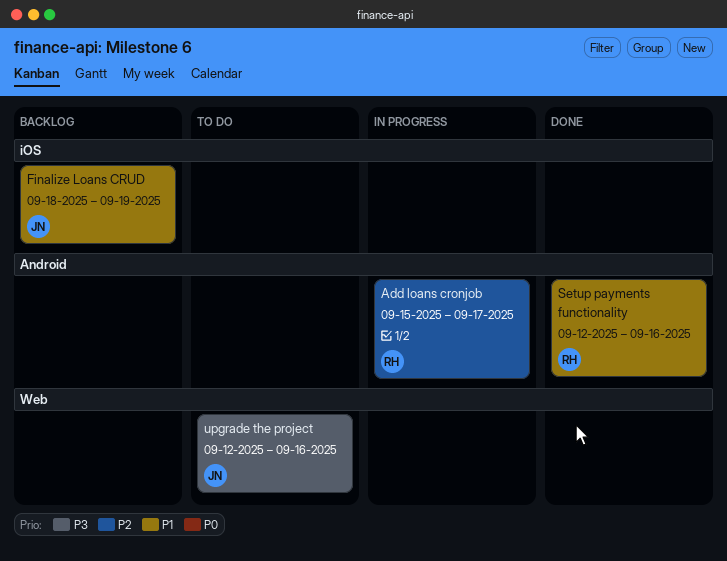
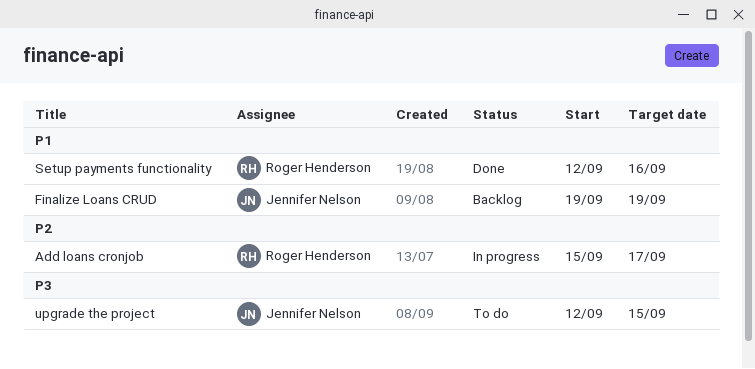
Finalize Loans CRUD, start: Sep 18 -> Sep 19
upgrade the project, due: Sep 16 -> Sep 15

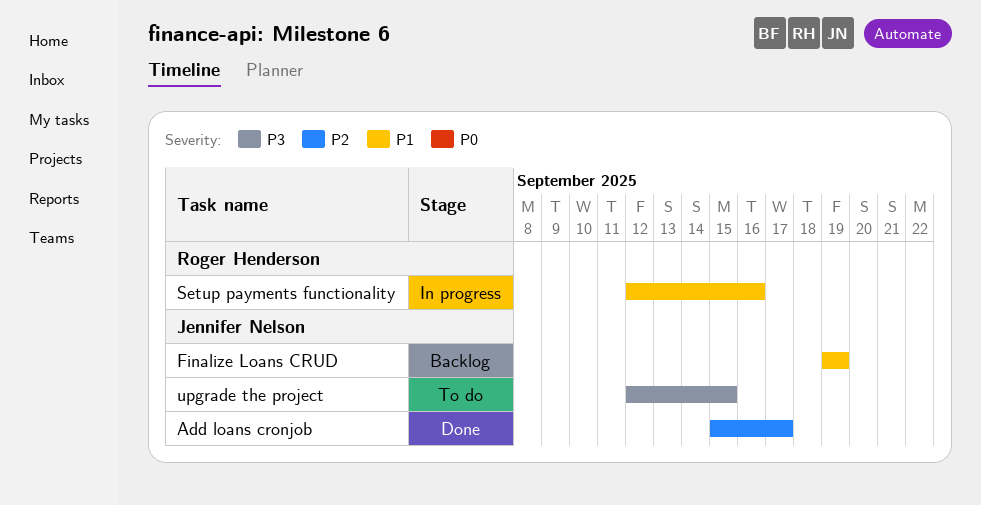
Add loans cronjob, status: In progress -> Done
Add loans cronjob, owner: Roger Henderson -> Jennifer Nelson
Setup payments functionality, status: Done -> In progress

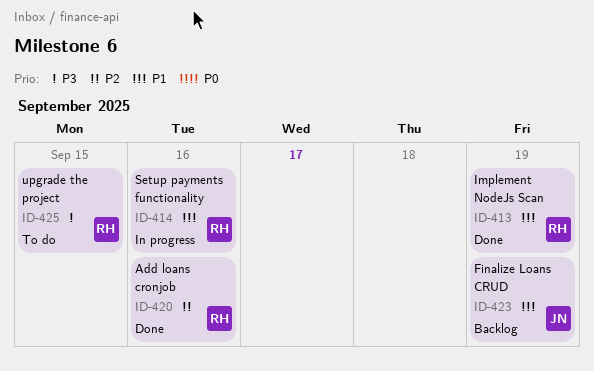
Add loans cronjob, owner: Jennifer Nelson -> Roger Henderson
Add loans cronjob, due: Sep 17 -> Sep 16
Implement NodeJs Scan: none -> present
upgrade the project, owner: Jennifer Nelson -> Roger Henderson

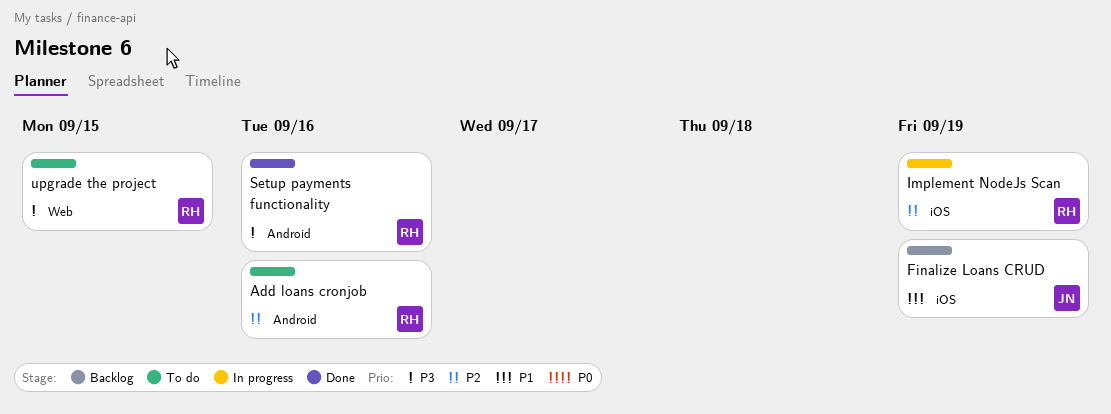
Add loans cronjob, status: Done -> To do
Implement NodeJs Scan, status: Done -> In progress
Implement NodeJs Scan, priority: P1 -> P2
Setup payments functionality, status: In progress -> Done
Setup payments functionality, priority: P1 -> P3

